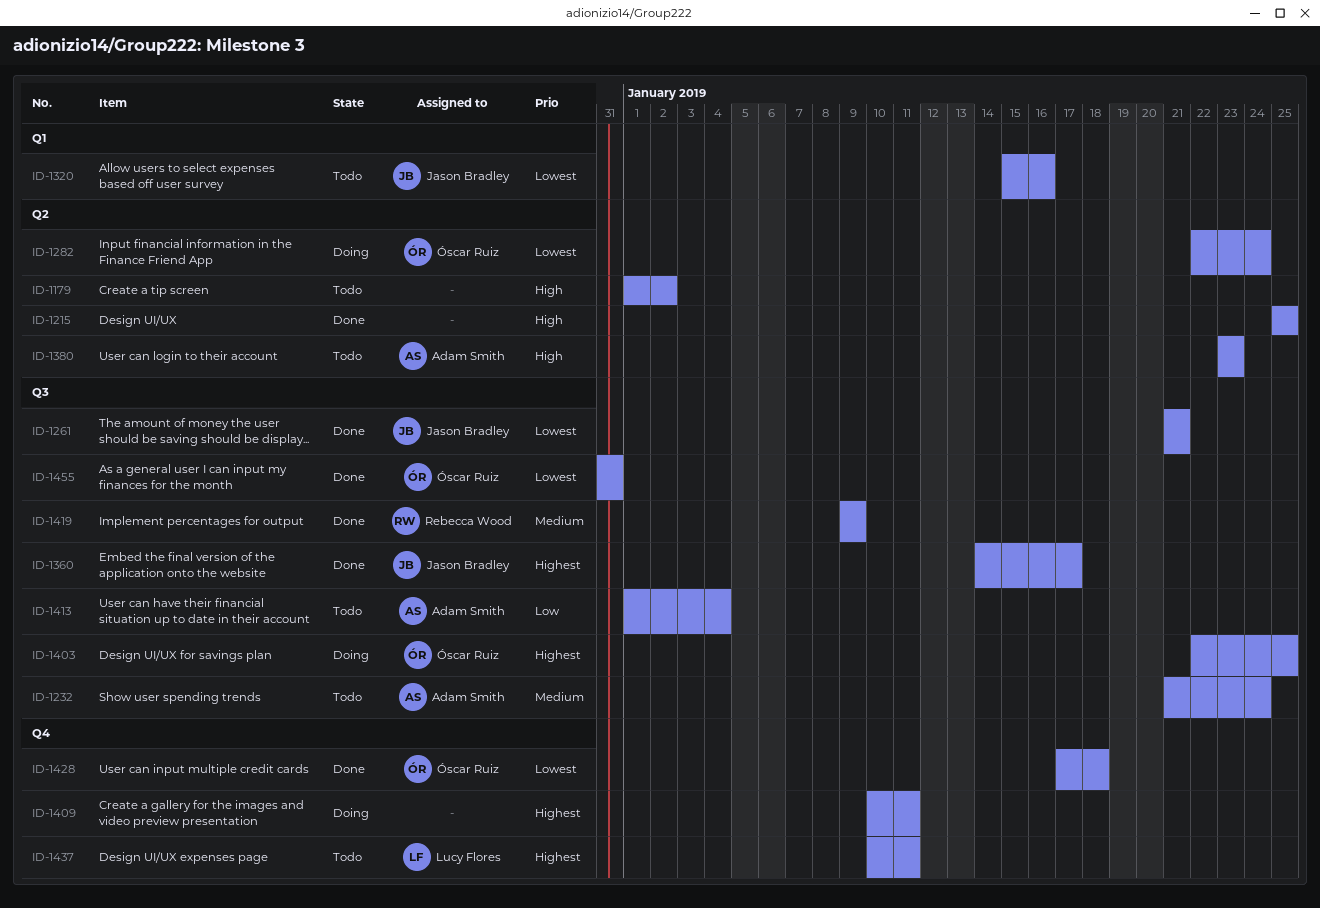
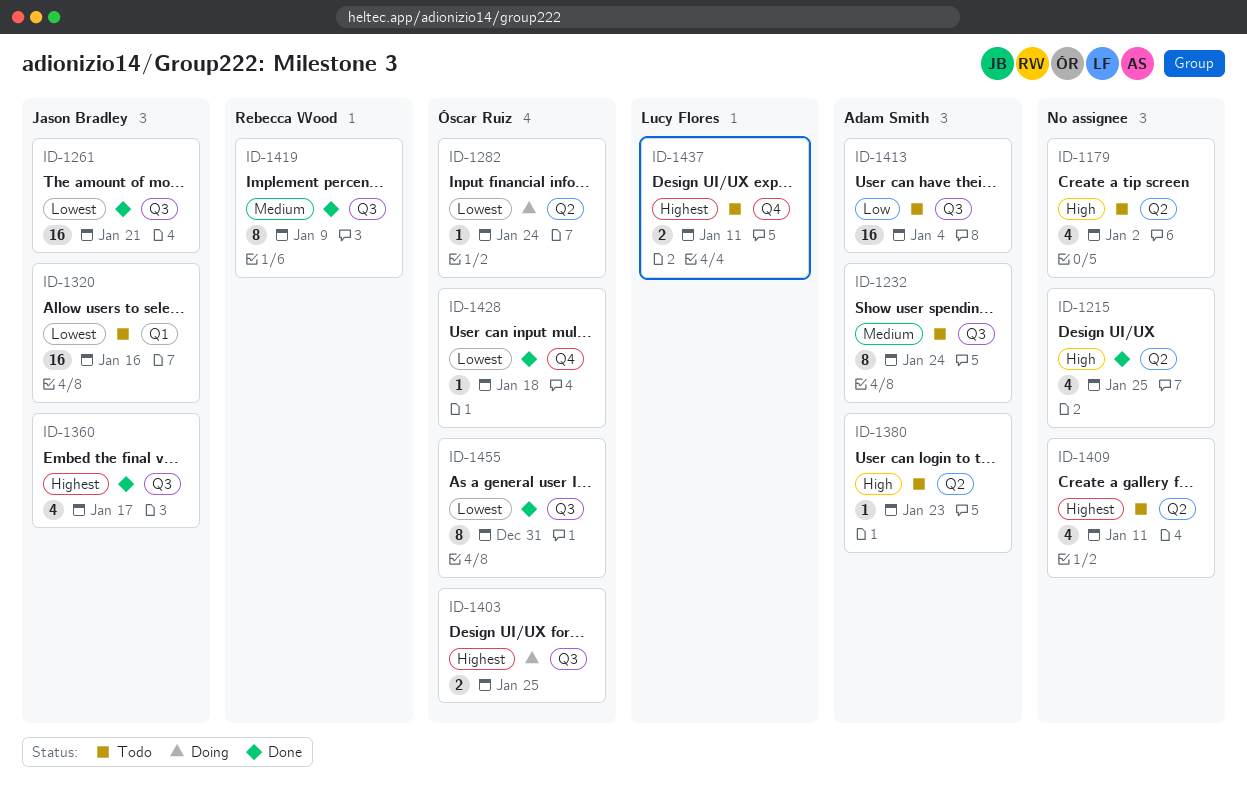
ID-1409, status: Doing -> Todo
ID-1409, label: Q4 -> Q2

